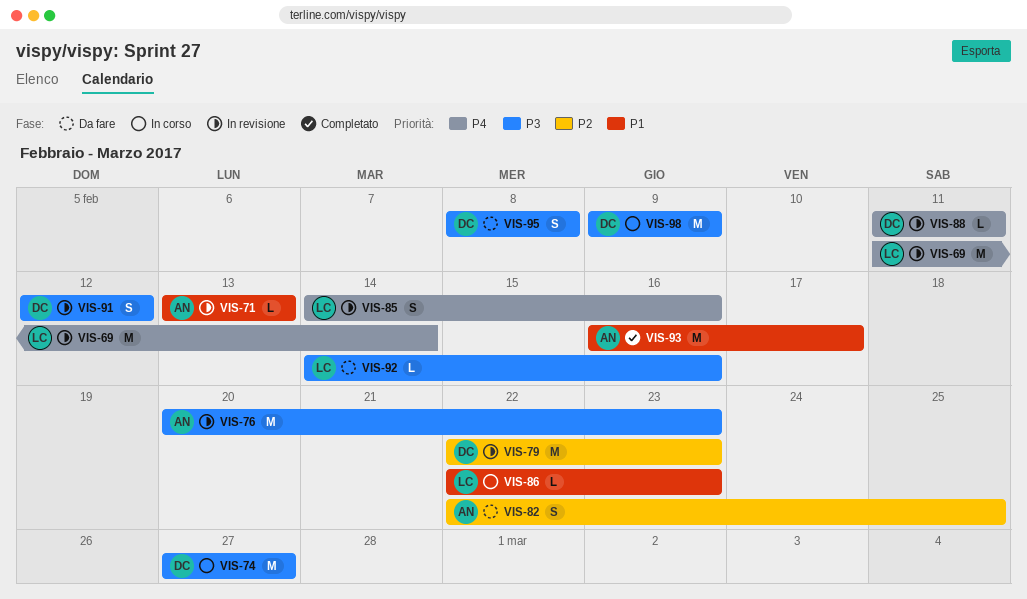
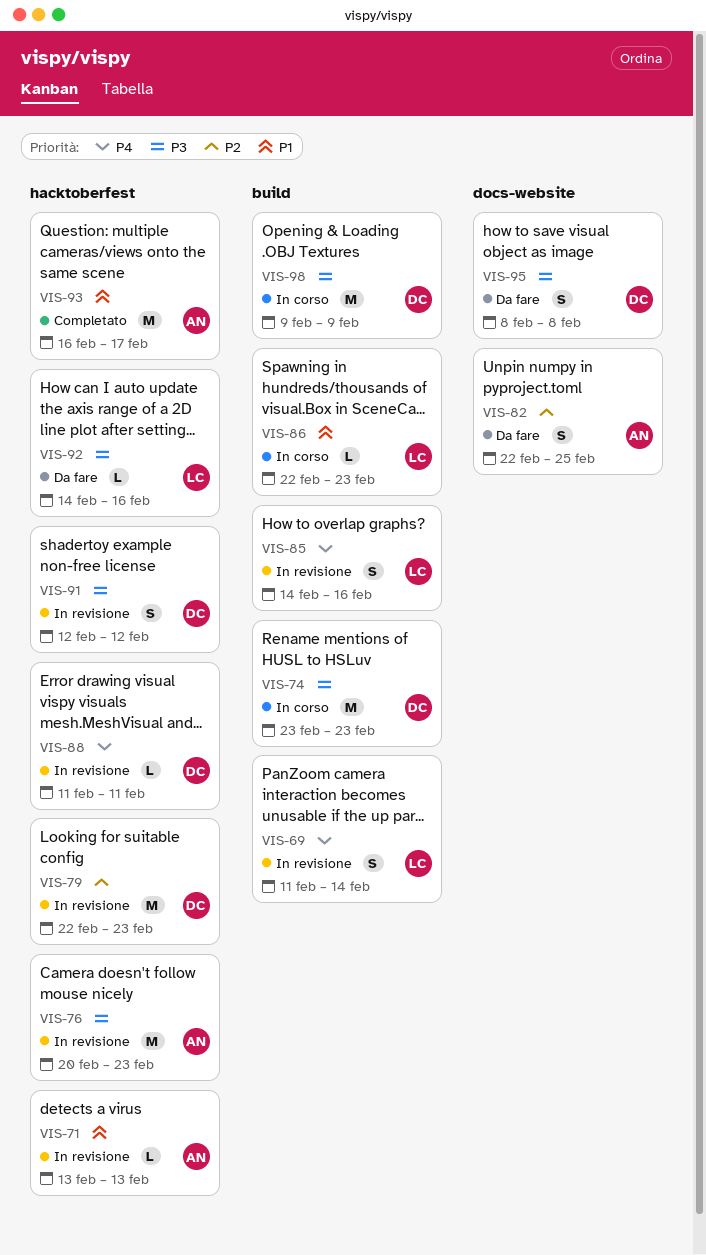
VIS-69, estimate: M -> S
VIS-74, start: Feb 27 -> Feb 23
VIS-74, due: Feb 27 -> Feb 23

